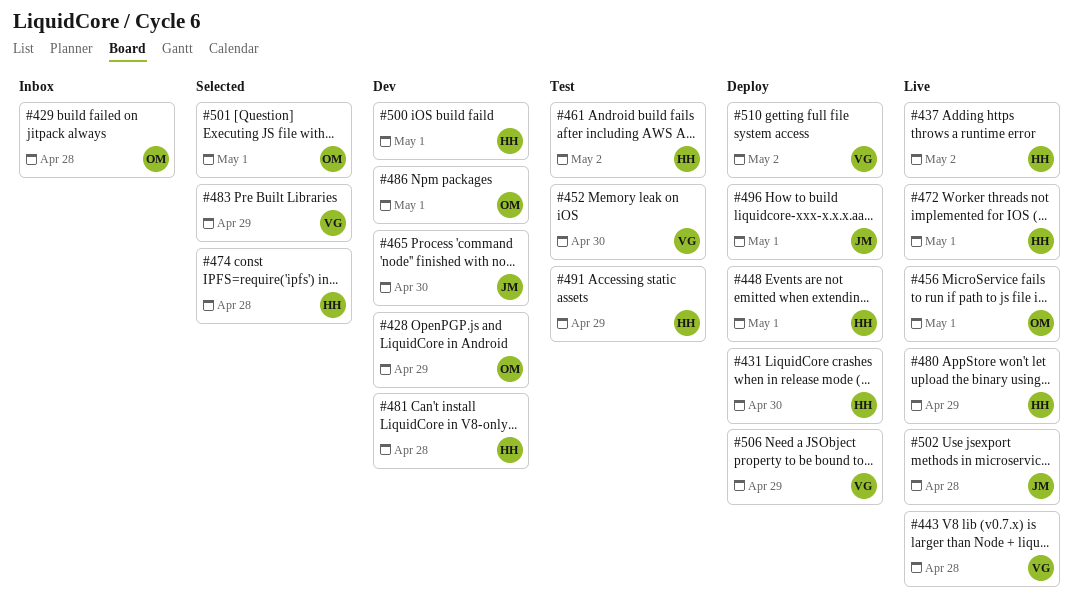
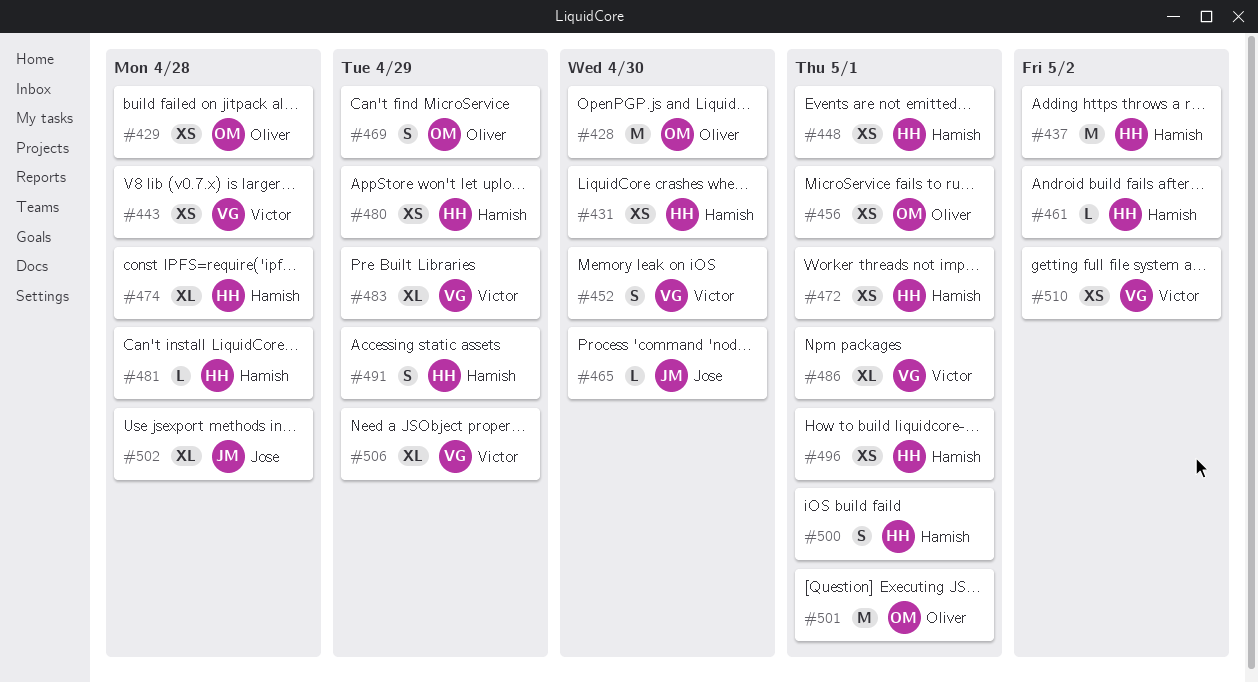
#428, due: Apr 29 -> Apr 30
#469: none -> present
#486, owner: Oliver -> Victor
#496, owner: Jose -> Hamish

